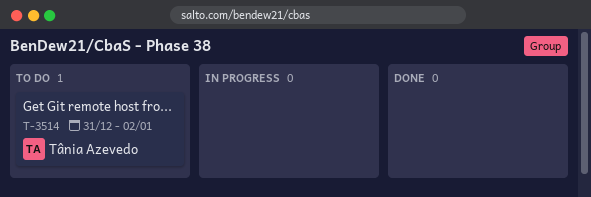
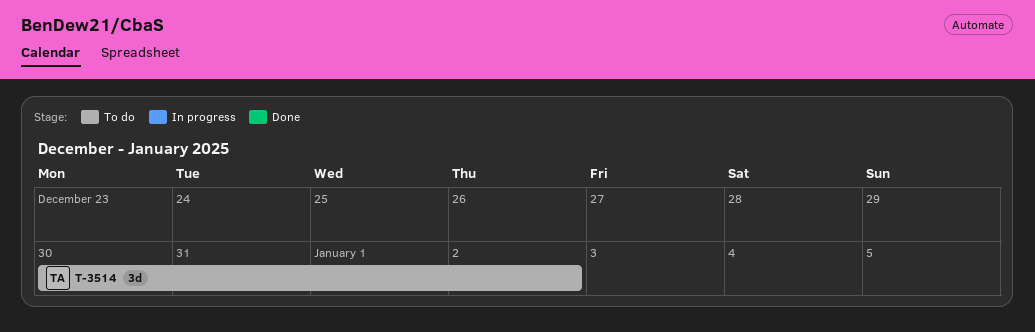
T-3514, start: Dec 31 -> Dec 30

